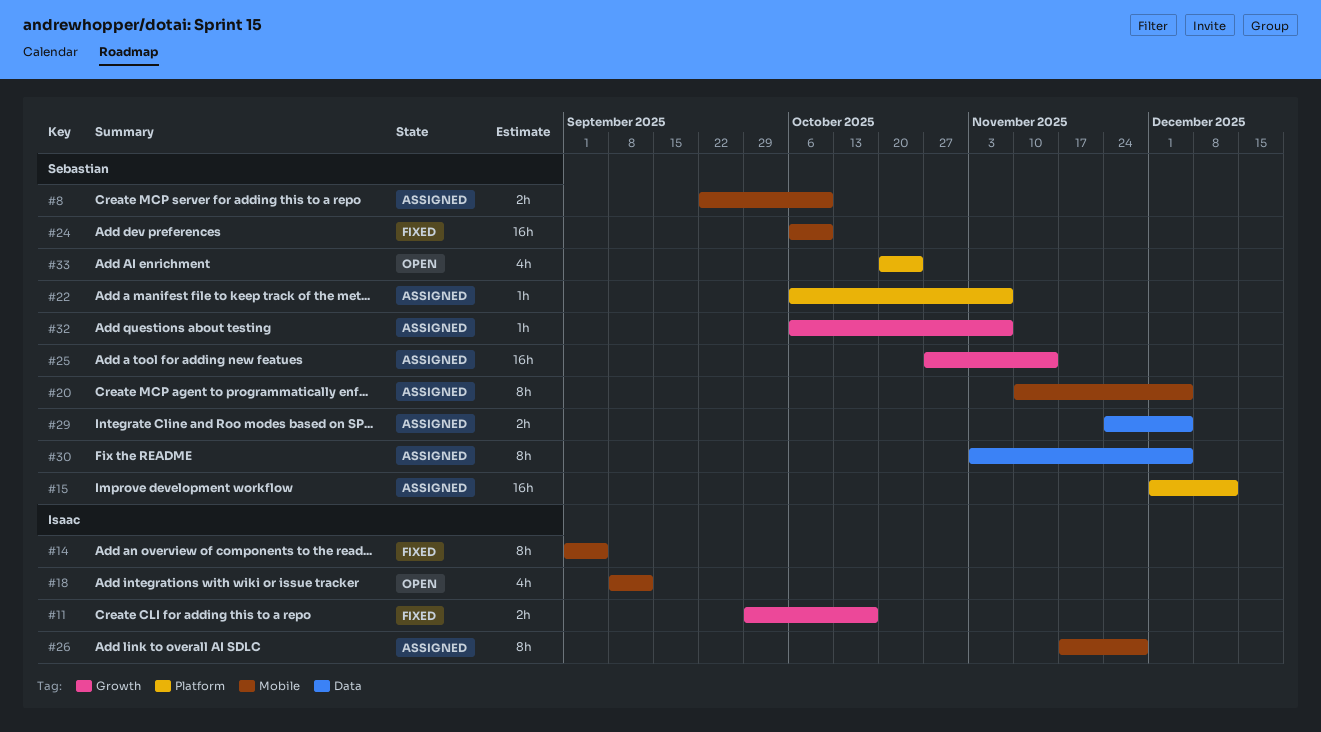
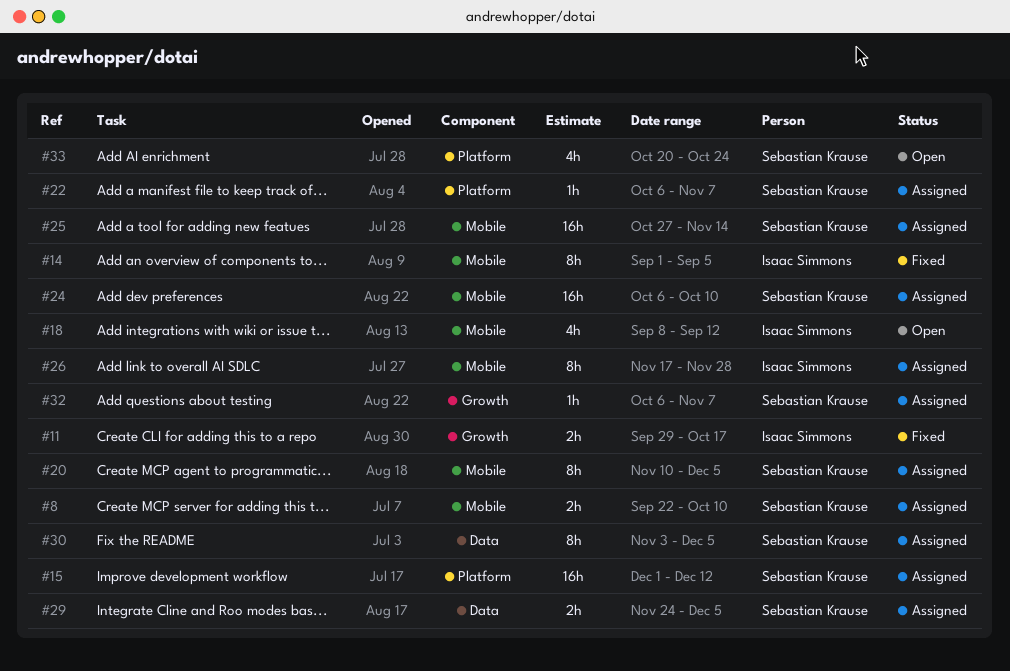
#24, status: Fixed -> Assigned
#25, label: Growth -> Mobile

